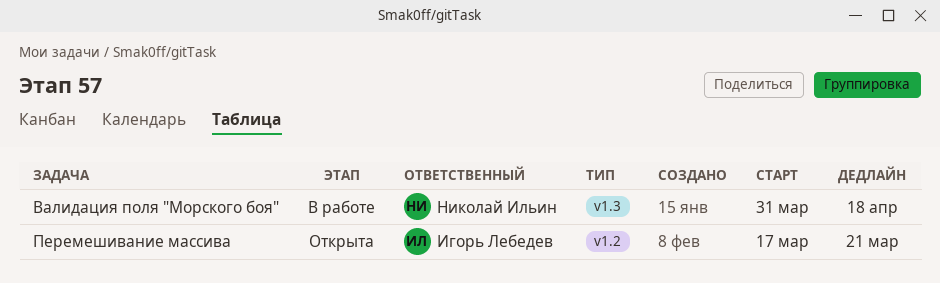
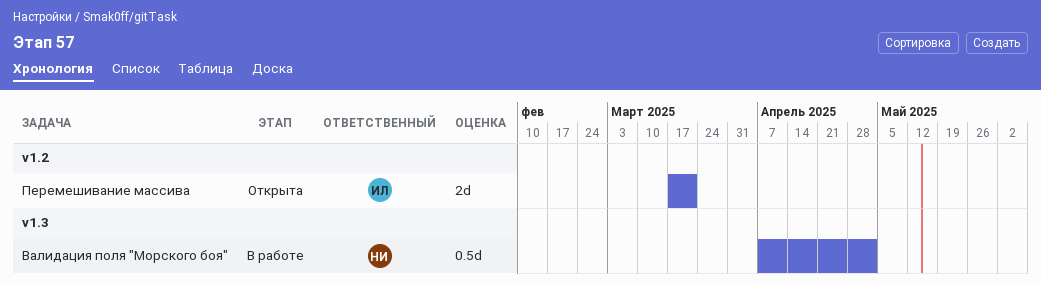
Валидация поля "Морского боя", start: Mar 31 -> Apr 7
Валидация поля "Морского боя", due: Apr 18 -> May 2

